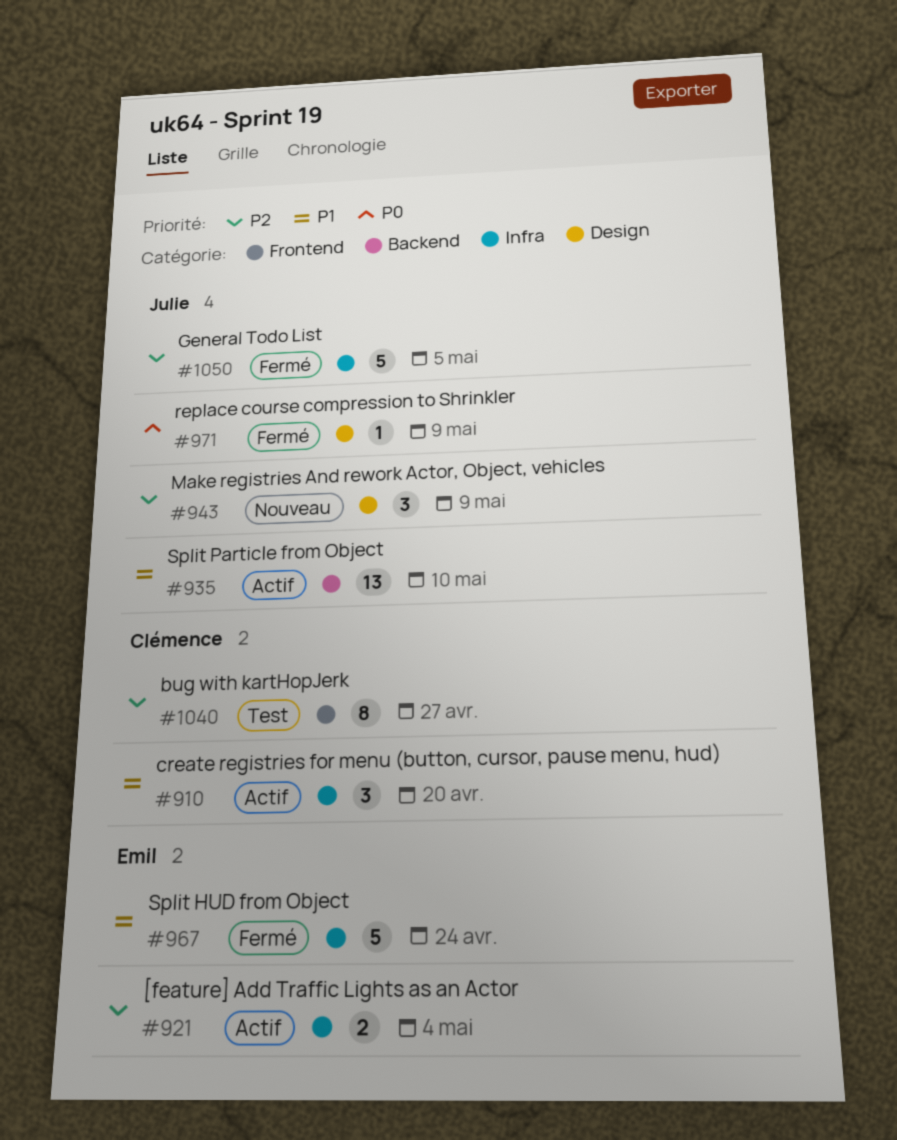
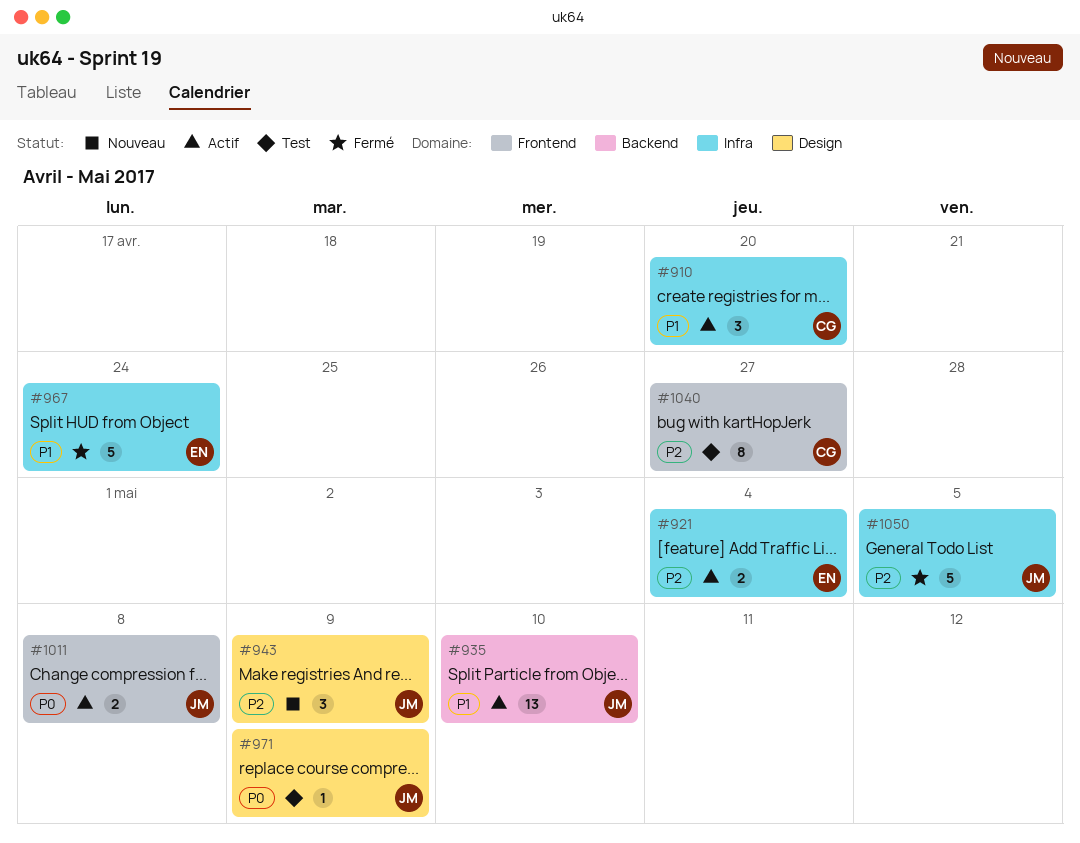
#971, status: Fermé -> Test
#1011: none -> present

